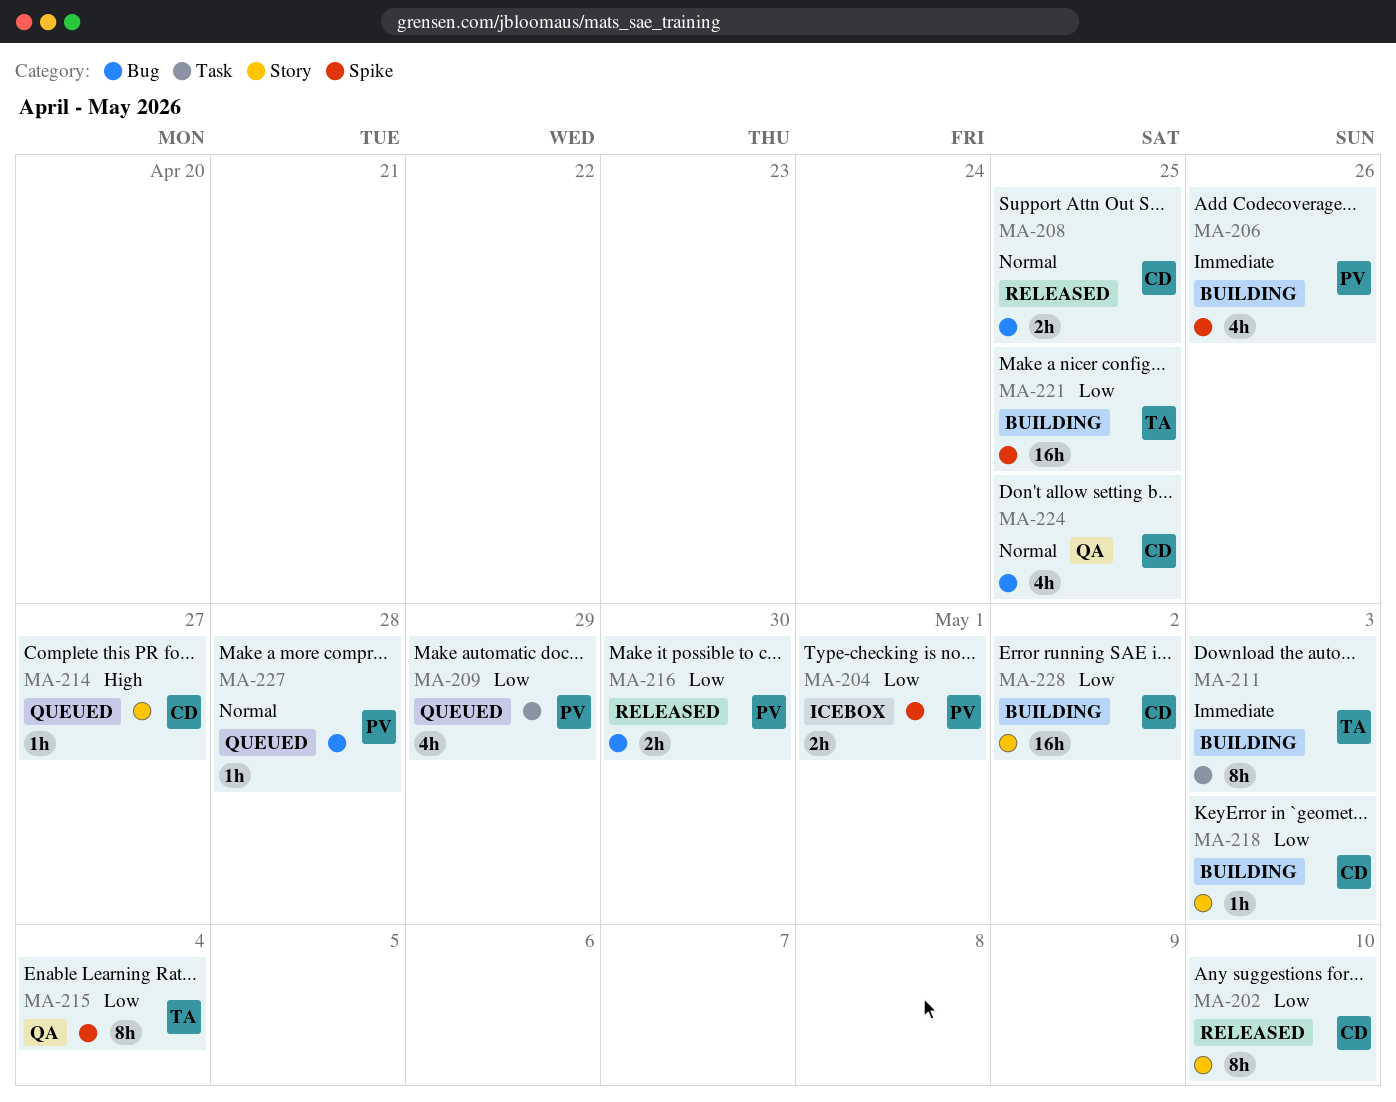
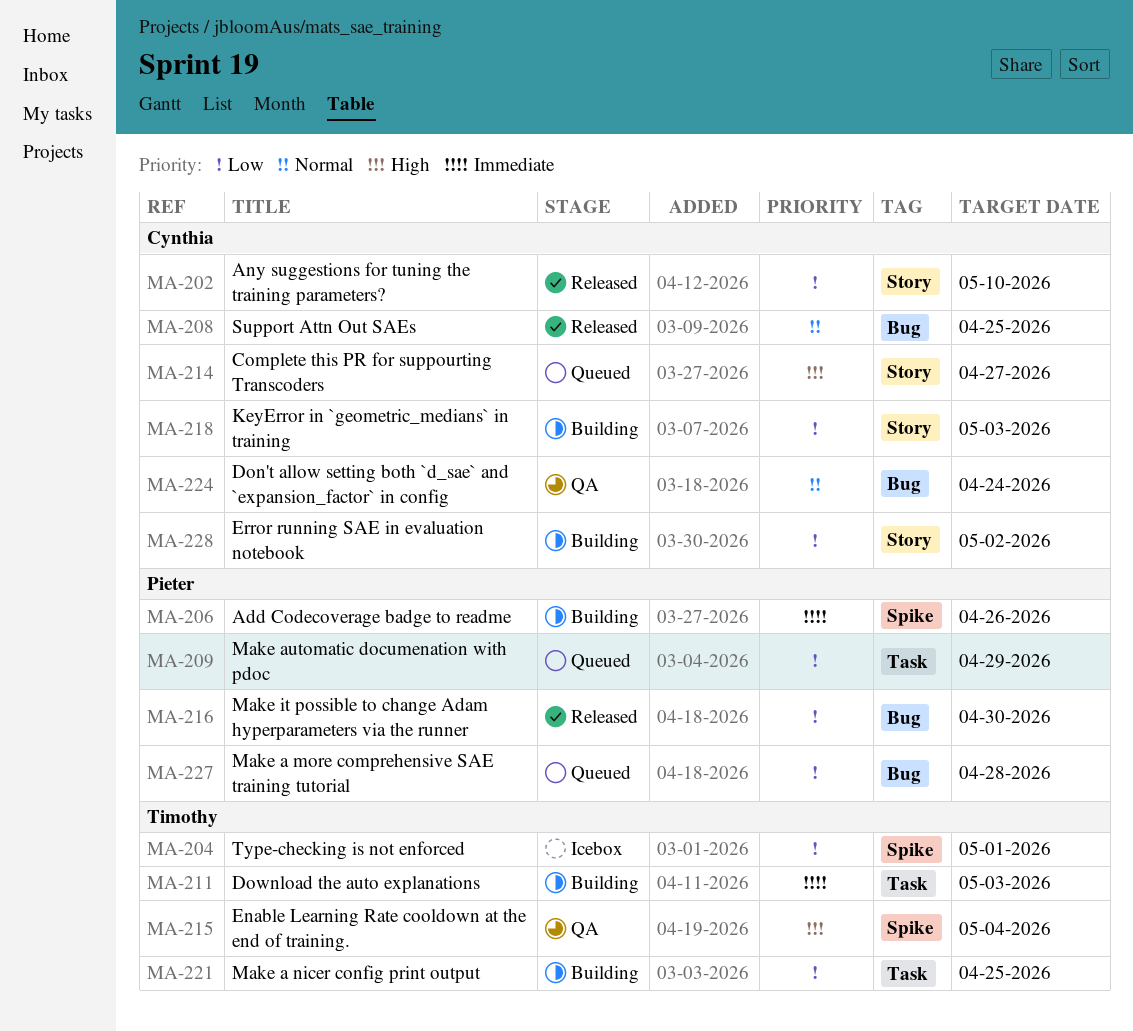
MA-204, owner: Pieter -> Timothy
MA-215, priority: Low -> High
MA-221, label: Spike -> Task
MA-224, due: Apr 25 -> Apr 24
MA-227, priority: Normal -> Low

